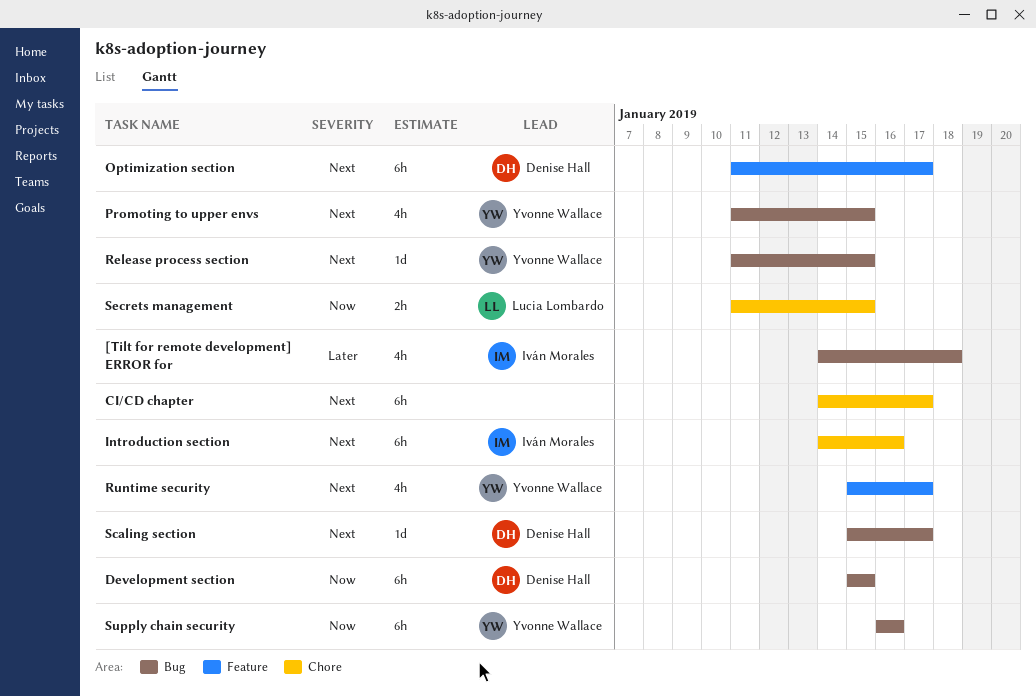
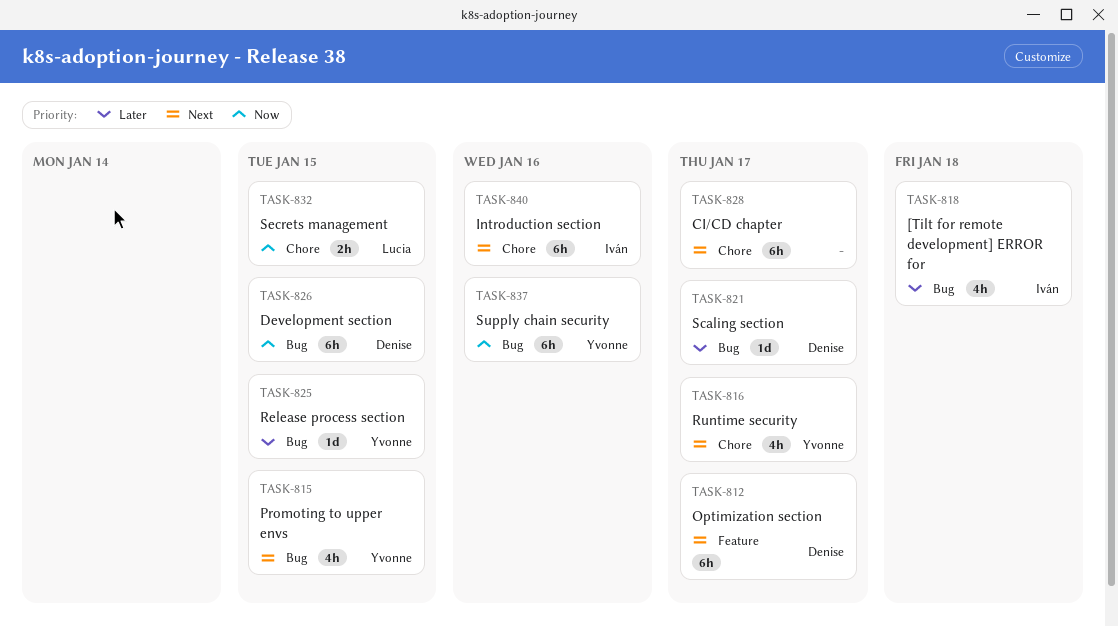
Release process section, priority: Next -> Later
Runtime security, label: Feature -> Chore
Scaling section, priority: Next -> Later

